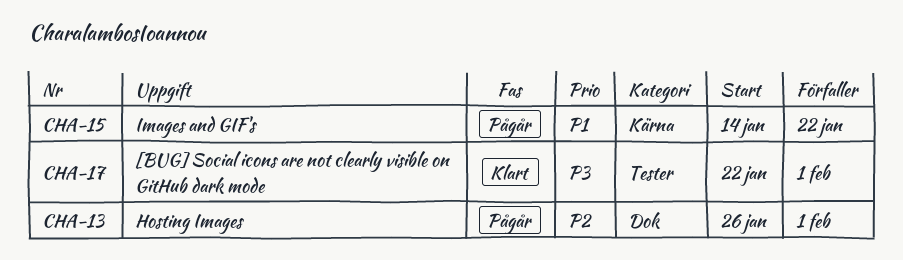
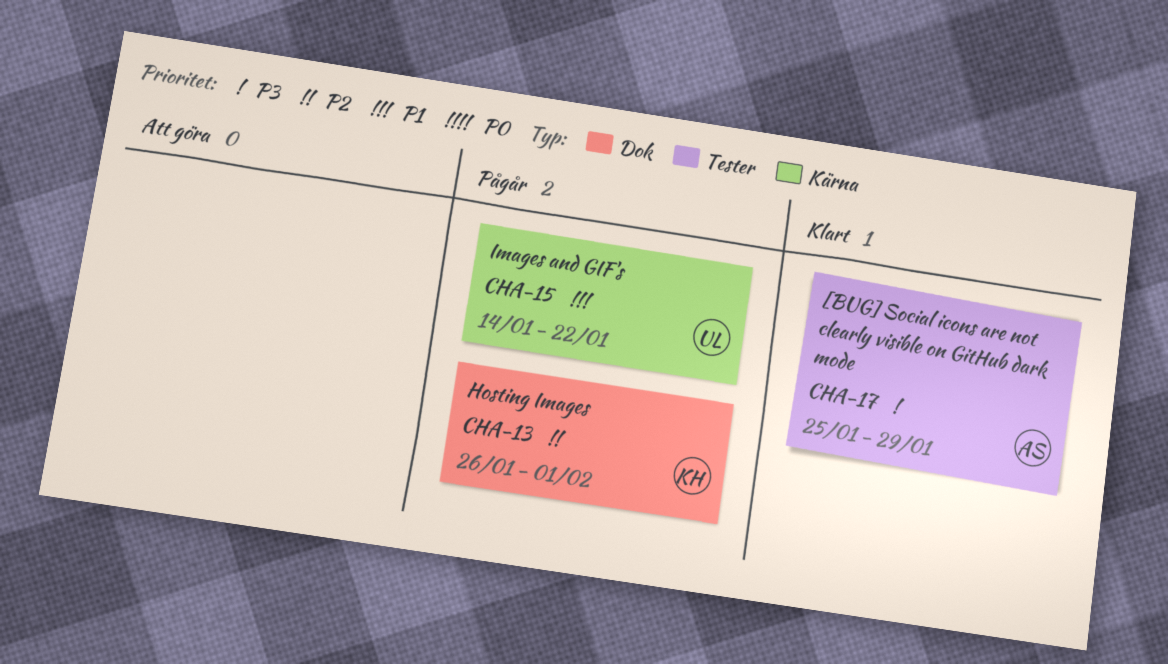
CHA-17, start: Jan 22 -> Jan 25
CHA-17, due: Feb 1 -> Jan 29

